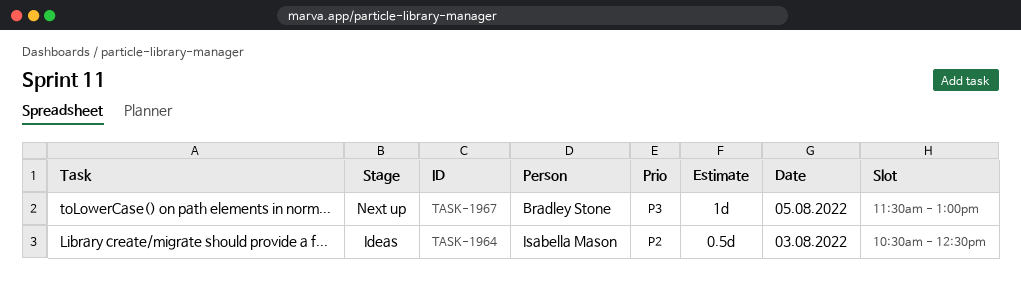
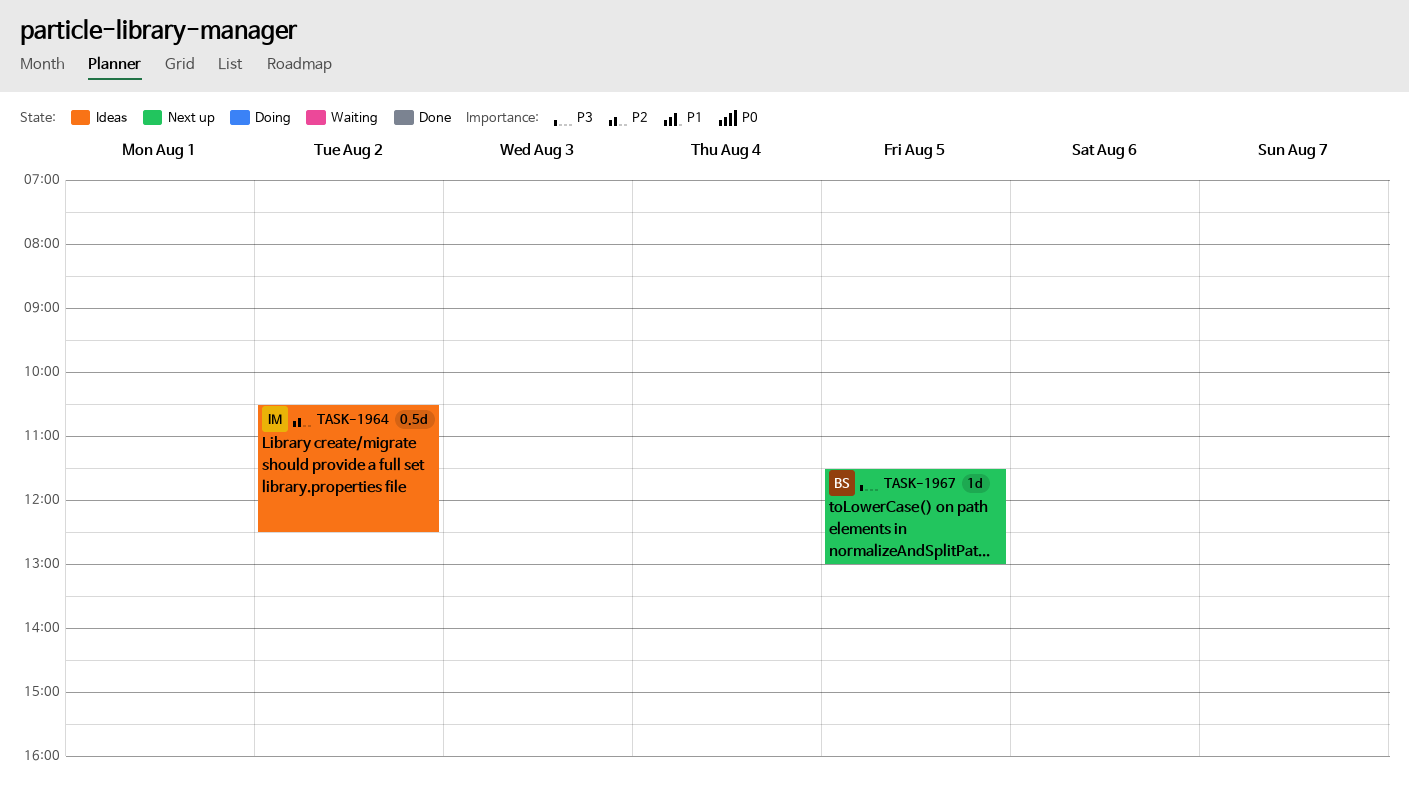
TASK-1964, day: Aug 3 -> Aug 2

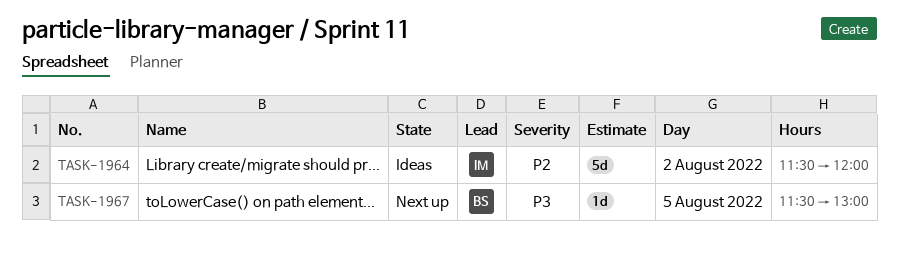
TASK-1964, estimate: 0.5d -> 5d
TASK-1964, begins: 10:30 -> 11:30
TASK-1964, ends: 12:30 -> 12:00

